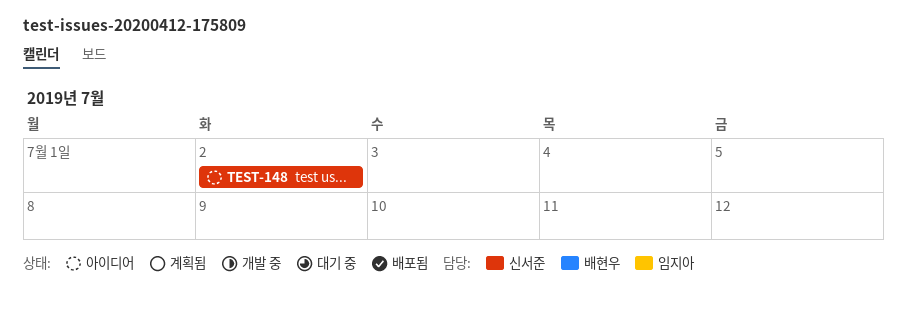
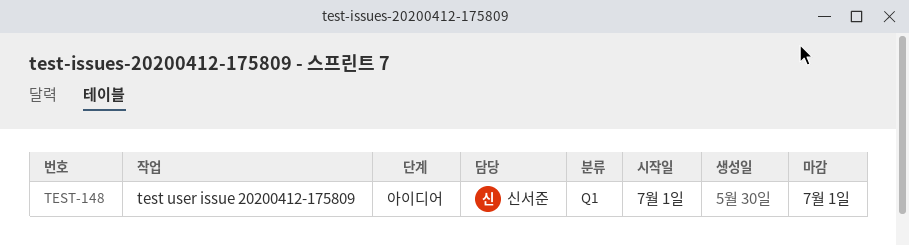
TEST-148, start: Jul 2 -> Jul 1
TEST-148, due: Jul 2 -> Jul 1

